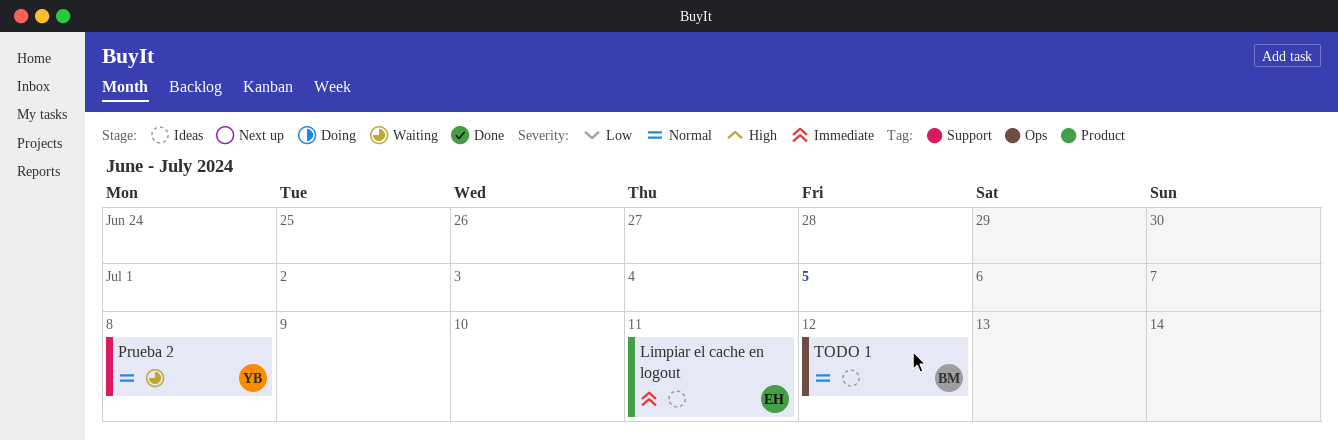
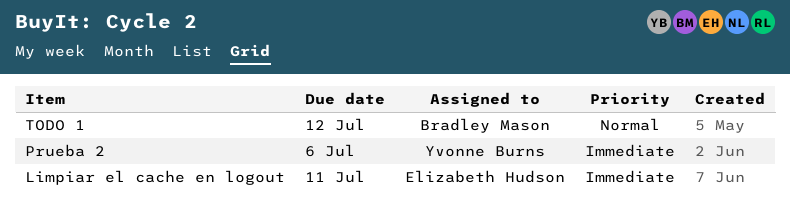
Prueba 2, priority: Normal -> Immediate
Prueba 2, due: Jul 8 -> Jul 6

